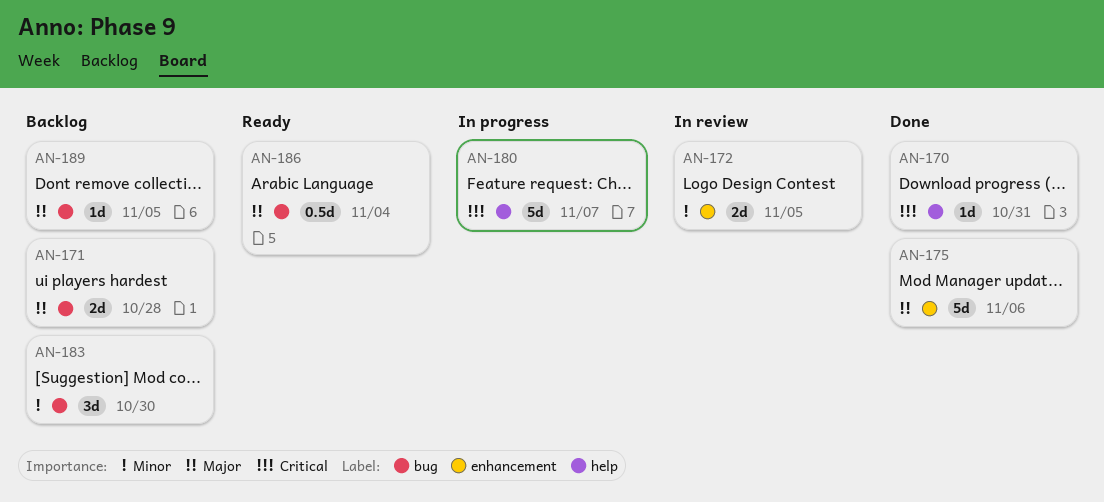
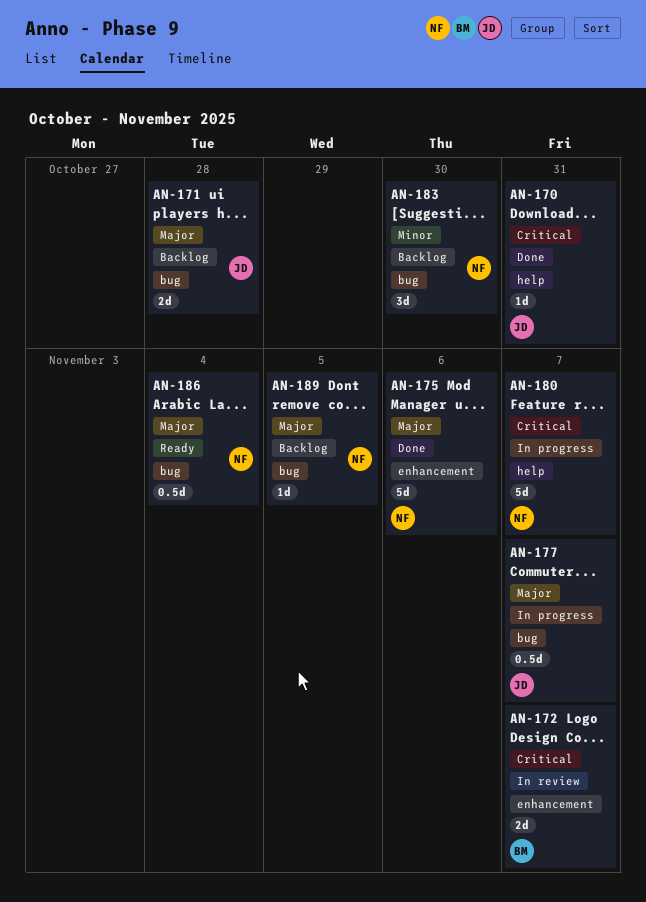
AN-172, priority: Minor -> Critical
AN-172, due: Nov 5 -> Nov 7
AN-177: none -> present

